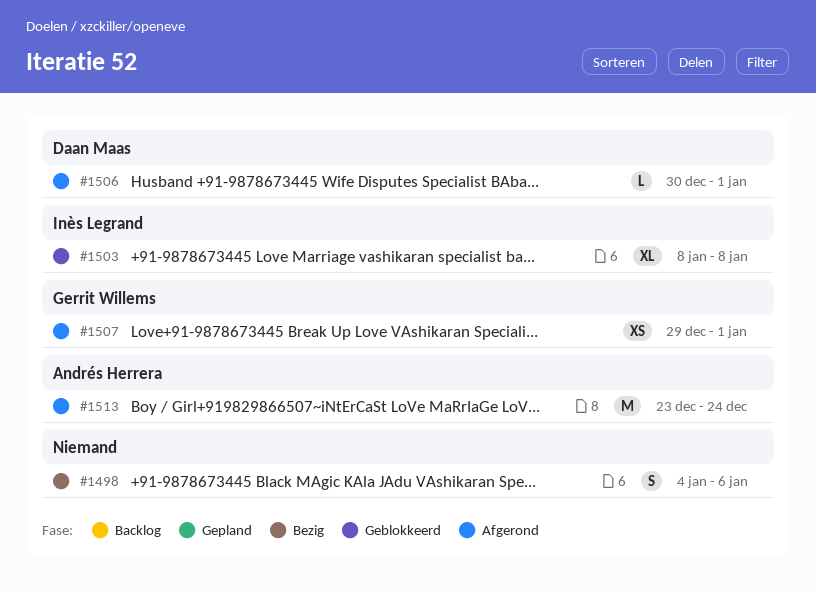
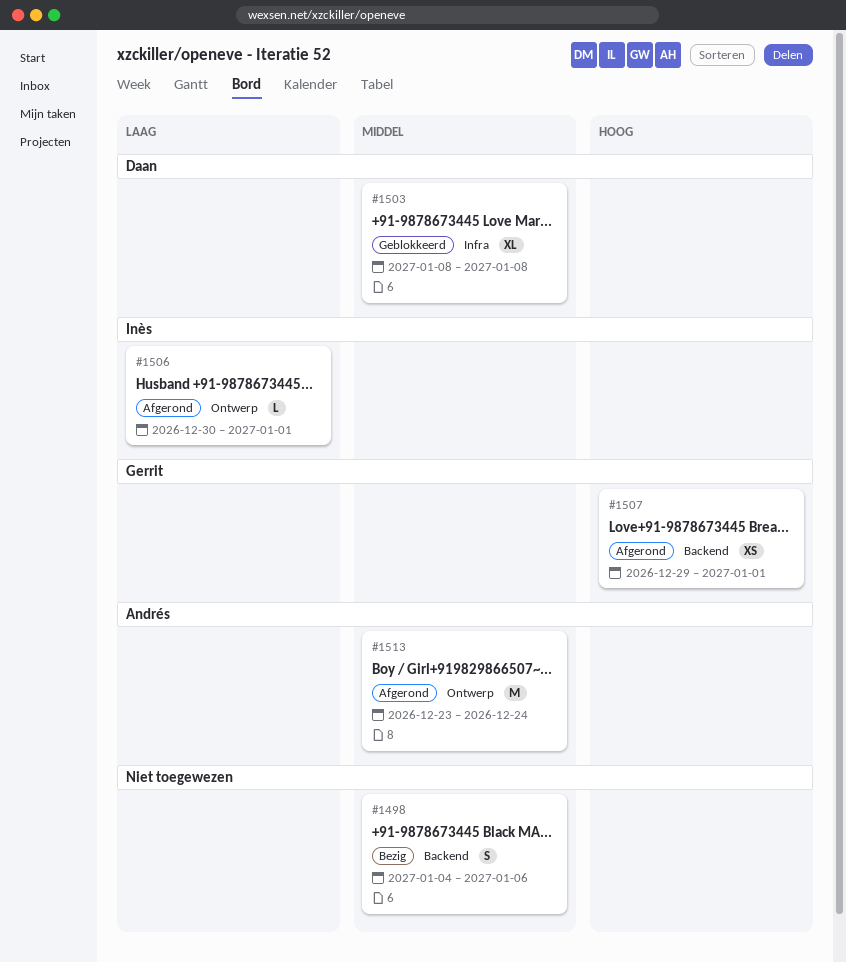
#1503, owner: Inès Legrand -> Daan Maas
#1506, owner: Daan Maas -> Inès Legrand

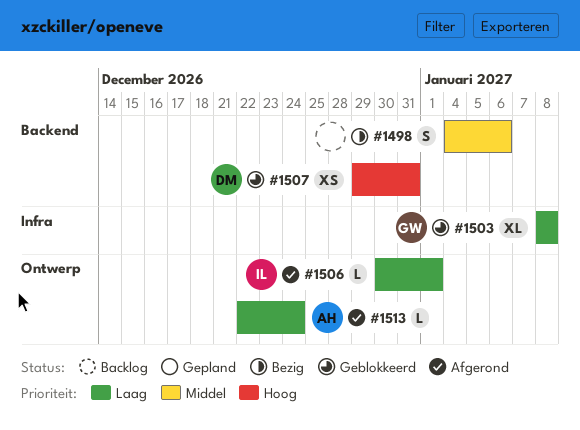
#1503, owner: Daan -> Gerrit
#1503, priority: Middel -> Laag
#1507, status: Afgerond -> Geblokkeerd
#1507, owner: Gerrit -> Daan
#1507, due: Jan 1 -> Dec 31
#1513, priority: Middel -> Laag
#1513, estimate: M -> L
#1513, start: Dec 23 -> Dec 22

